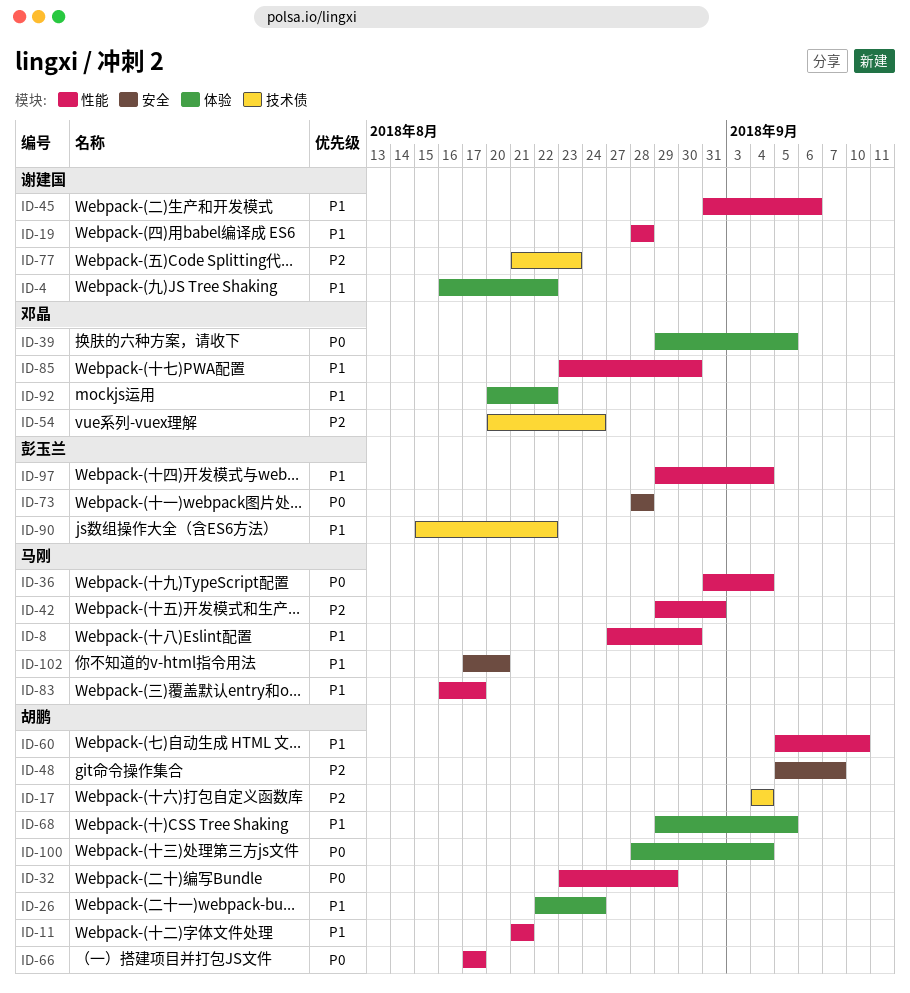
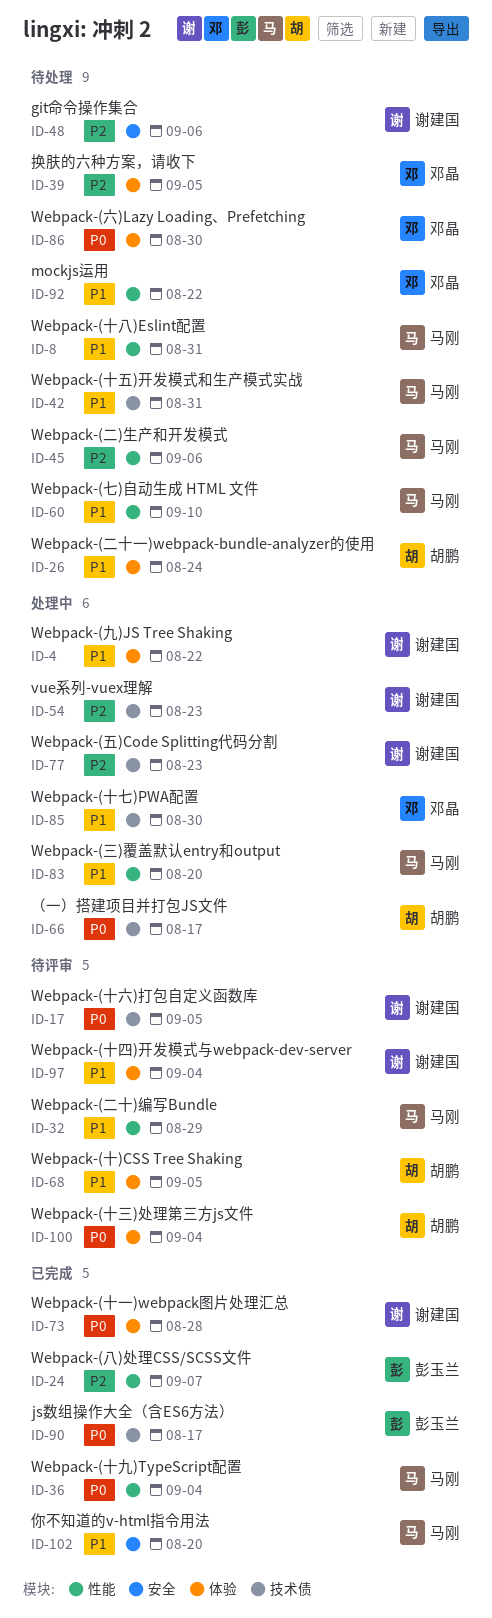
ID-8, due: Aug 30 -> Aug 31
ID-11: present -> none
ID-17, owner: 胡鹏 -> 谢建国
ID-17, priority: P2 -> P0
ID-17, due: Sep 4 -> Sep 5
ID-19: present -> none
ID-24: none -> present
ID-32, owner: 胡鹏 -> 马刚
ID-32, priority: P0 -> P1
ID-39, priority: P0 -> P2
ID-42, priority: P2 -> P1
ID-42, label: 性能 -> 技术债
ID-45, owner: 谢建国 -> 马刚
ID-45, priority: P1 -> P2
ID-48, owner: 胡鹏 -> 谢建国
ID-48, due: Sep 7 -> Sep 6
ID-54, owner: 邓晶 -> 谢建国
ID-54, due: Aug 24 -> Aug 23
ID-60, owner: 胡鹏 -> 马刚
ID-66, label: 性能 -> 技术债
ID-73, owner: 彭玉兰 -> 谢建国
ID-73, label: 安全 -> 体验
ID-83, due: Aug 17 -> Aug 20
ID-85, label: 性能 -> 技术债
ID-86: none -> present
ID-90, priority: P1 -> P0
ID-90, due: Aug 22 -> Aug 17
ID-92, label: 体验 -> 性能
ID-97, owner: 彭玉兰 -> 谢建国
ID-97, label: 性能 -> 体验

